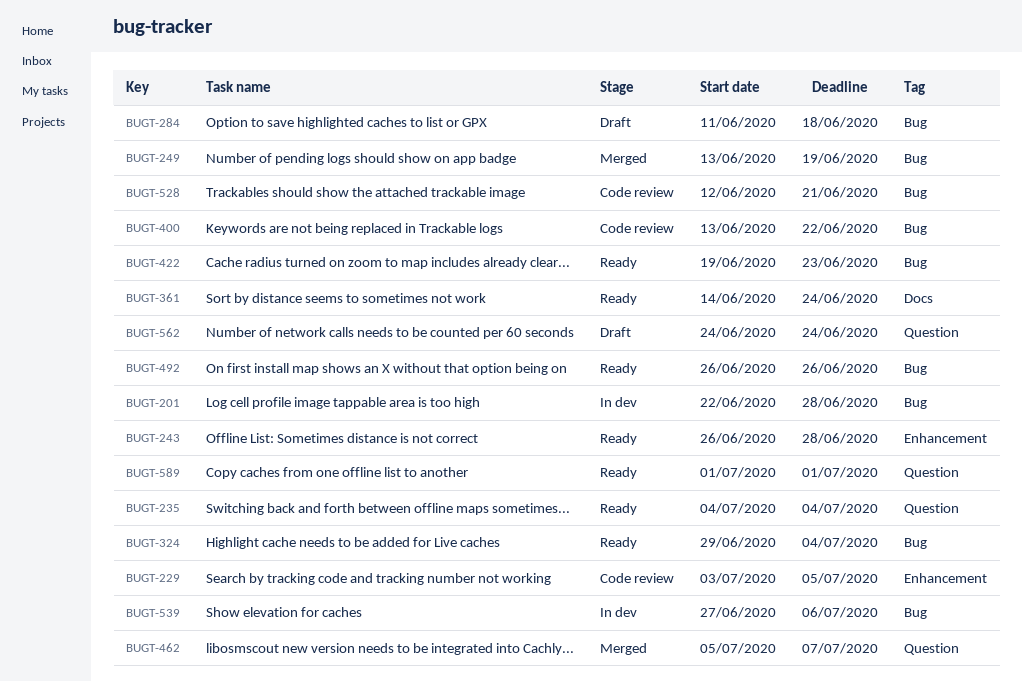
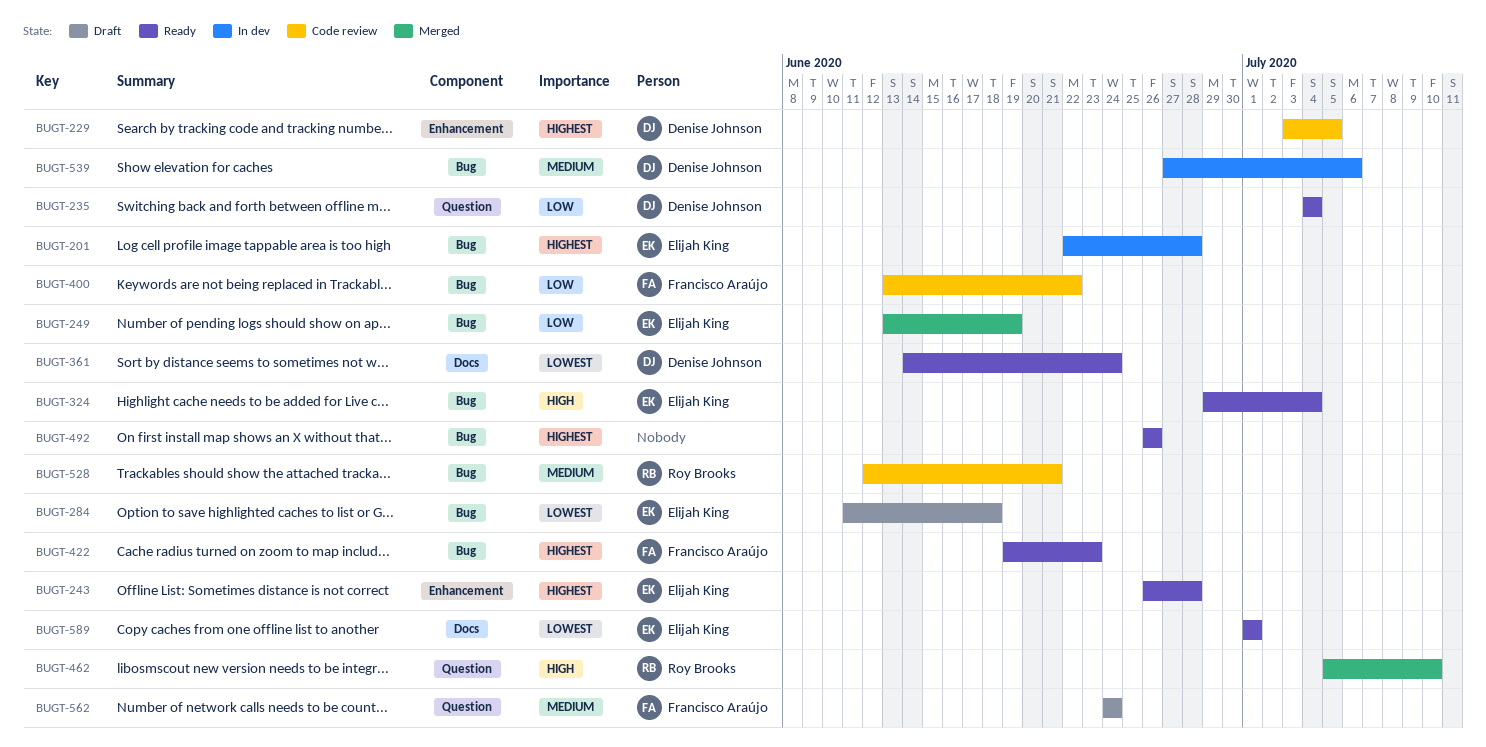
BUGT-462, due: Jul 7 -> Jul 10
BUGT-589, label: Question -> Docs

